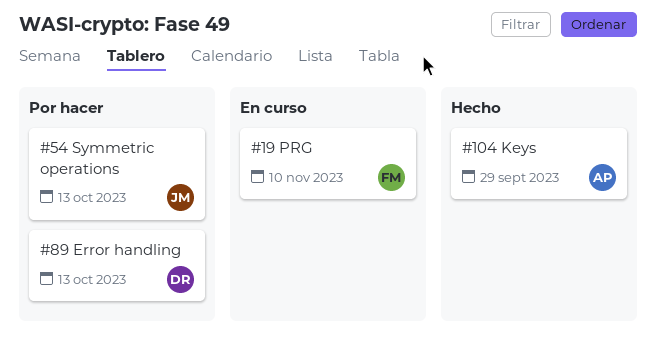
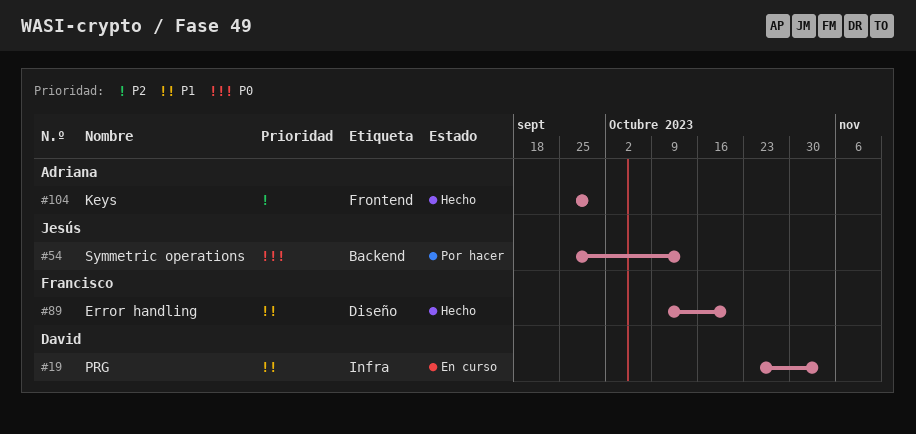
#19, owner: Francisco -> David
#19, due: Nov 10 -> Nov 3
#89, status: Por hacer -> Hecho
#89, owner: David -> Francisco
#89, due: Oct 13 -> Oct 20

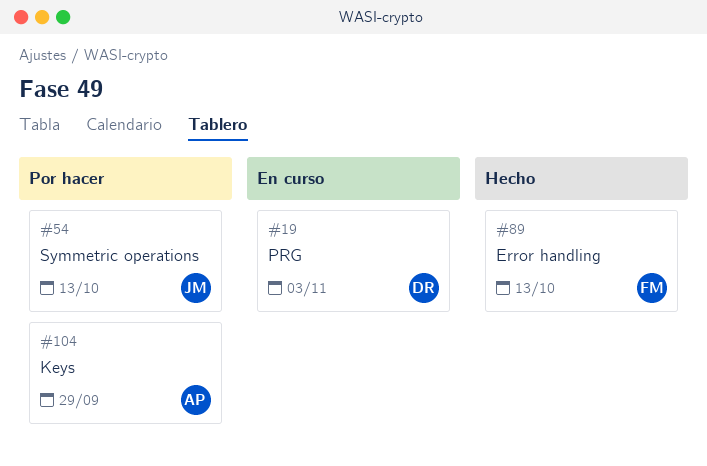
#89, due: Oct 20 -> Oct 13
#104, status: Hecho -> Por hacer

